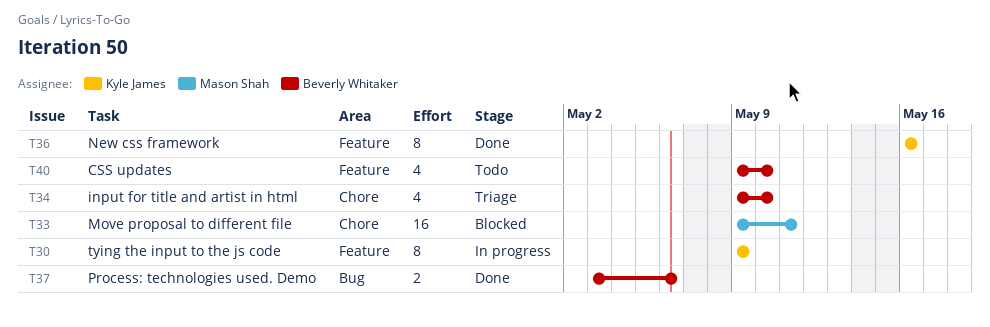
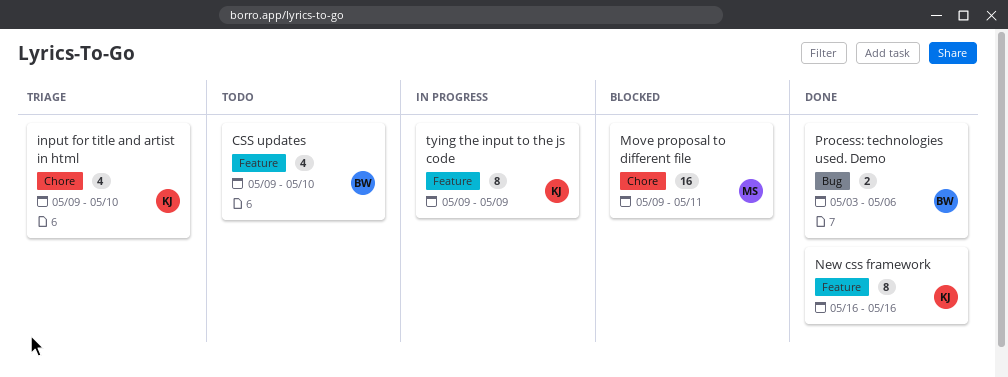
input for title and artist in html, owner: Beverly Whitaker -> Kyle James

